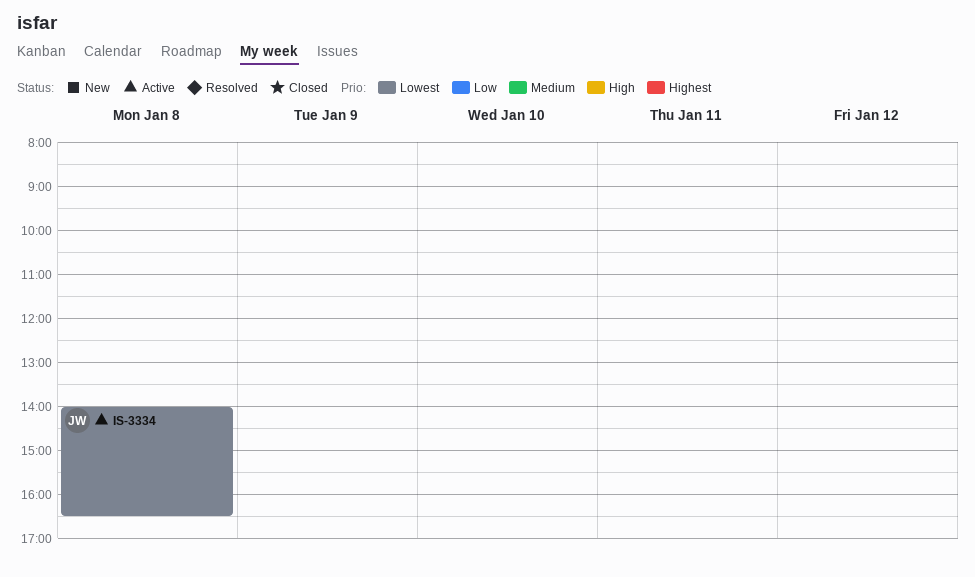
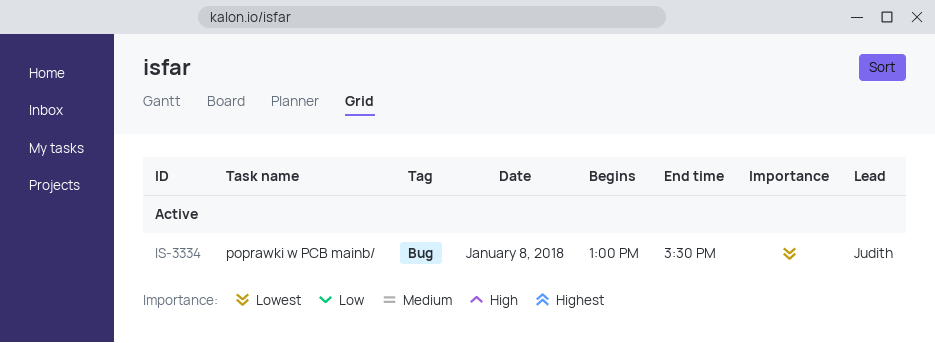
IS-3334, begins: 14:00 -> 13:00
IS-3334, ends: 16:30 -> 15:30

